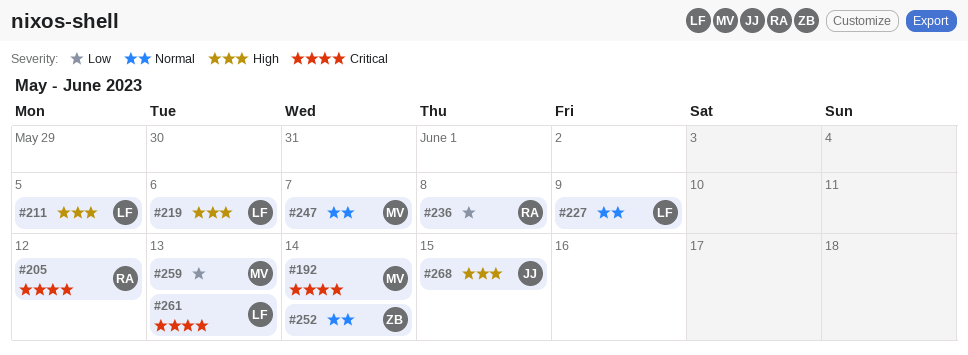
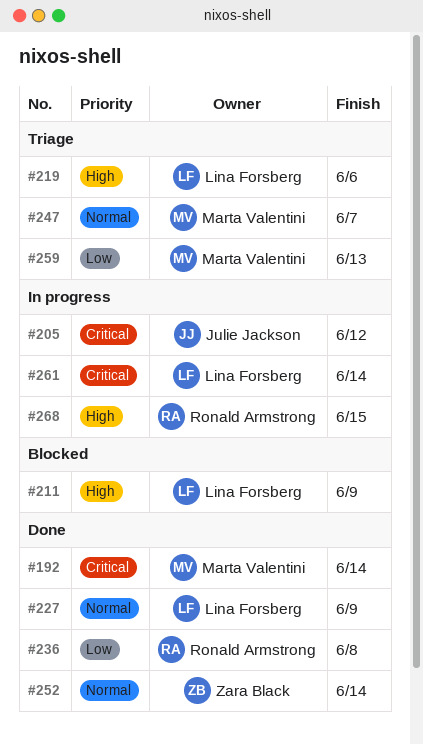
#205, owner: Ronald Armstrong -> Julie Jackson
#211, due: Jun 5 -> Jun 9
#261, due: Jun 13 -> Jun 14
#268, owner: Julie Jackson -> Ronald Armstrong

